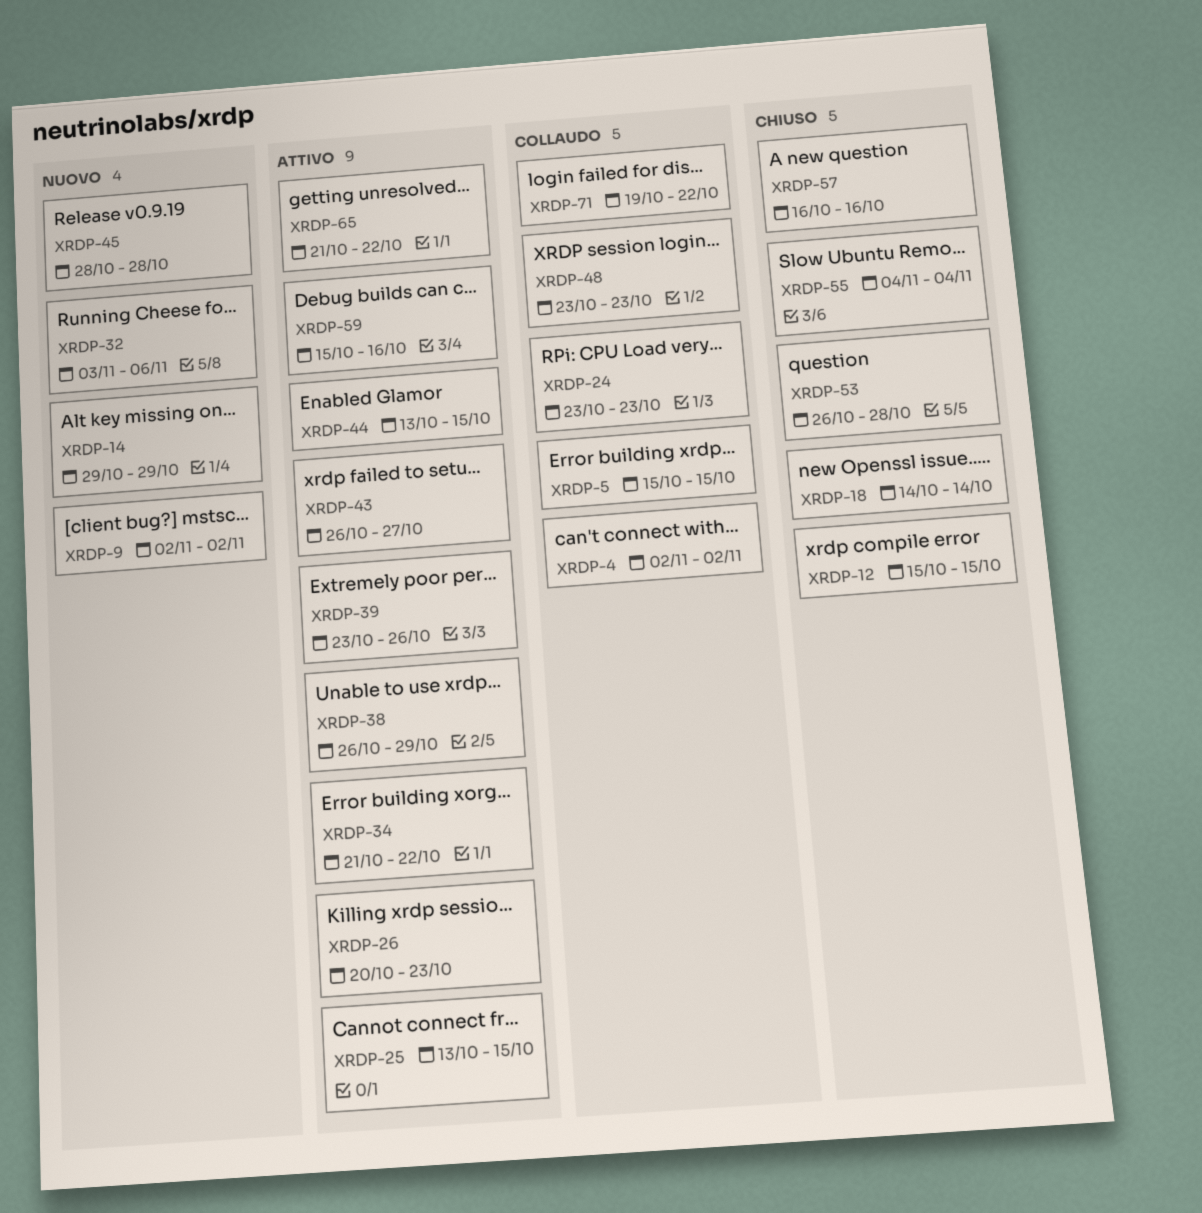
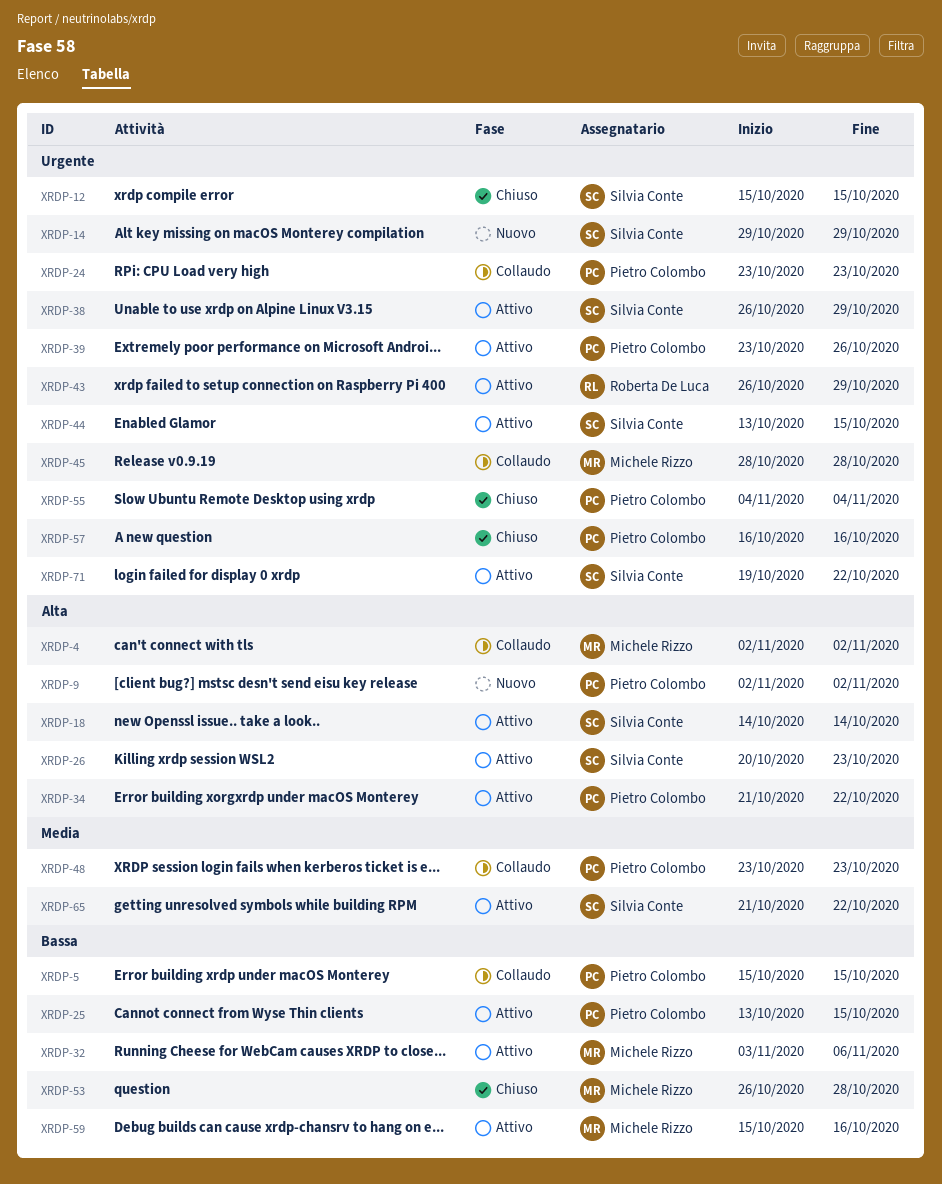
XRDP-18, status: Chiuso -> Attivo
XRDP-32, status: Nuovo -> Attivo
XRDP-43, due: Oct 27 -> Oct 29
XRDP-45, status: Nuovo -> Collaudo
XRDP-71, status: Collaudo -> Attivo

